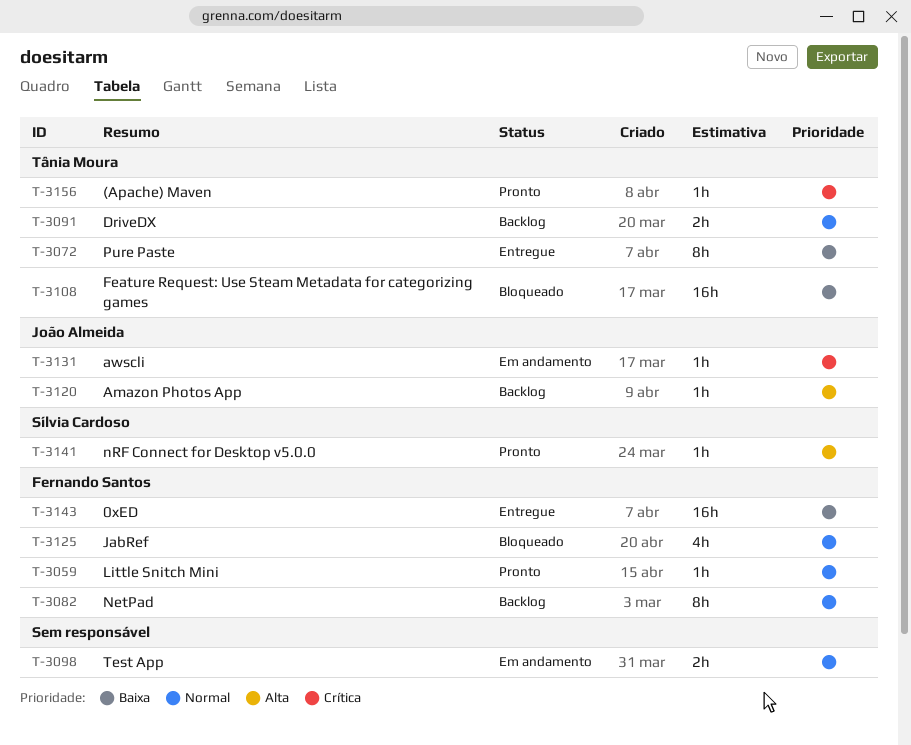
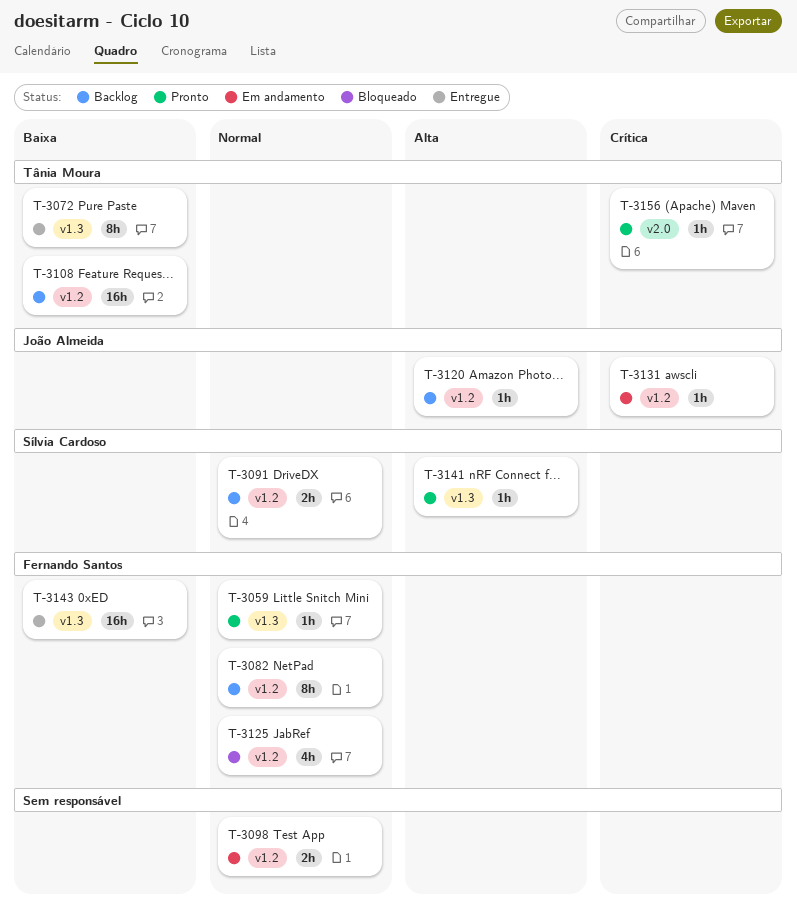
T-3091, owner: Tânia Moura -> Sílvia Cardoso
T-3108, status: Bloqueado -> Backlog

